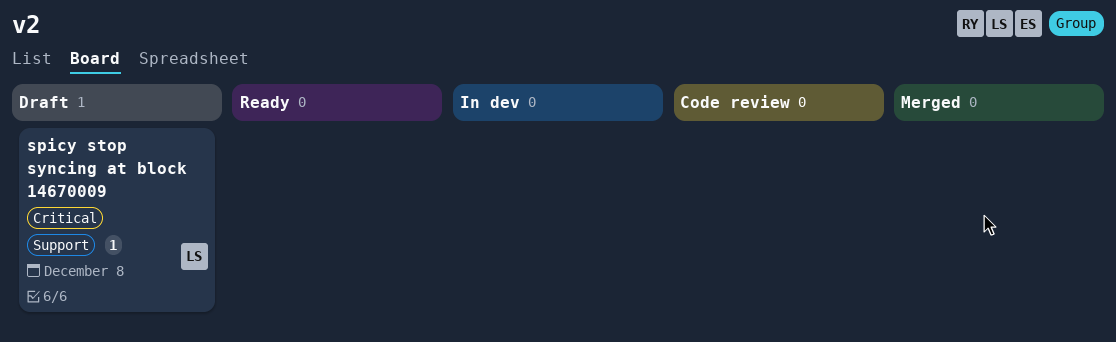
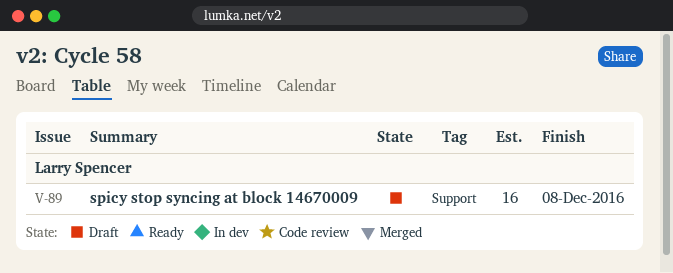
spicy stop syncing at block 14670009, estimate: 1 -> 16

